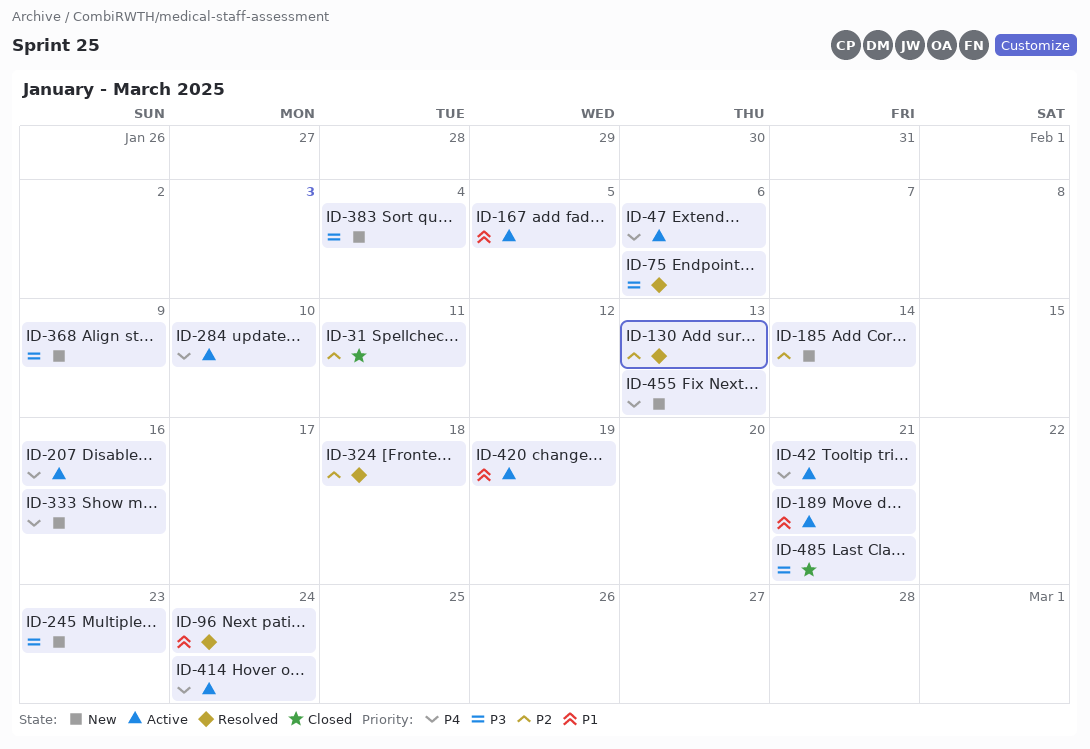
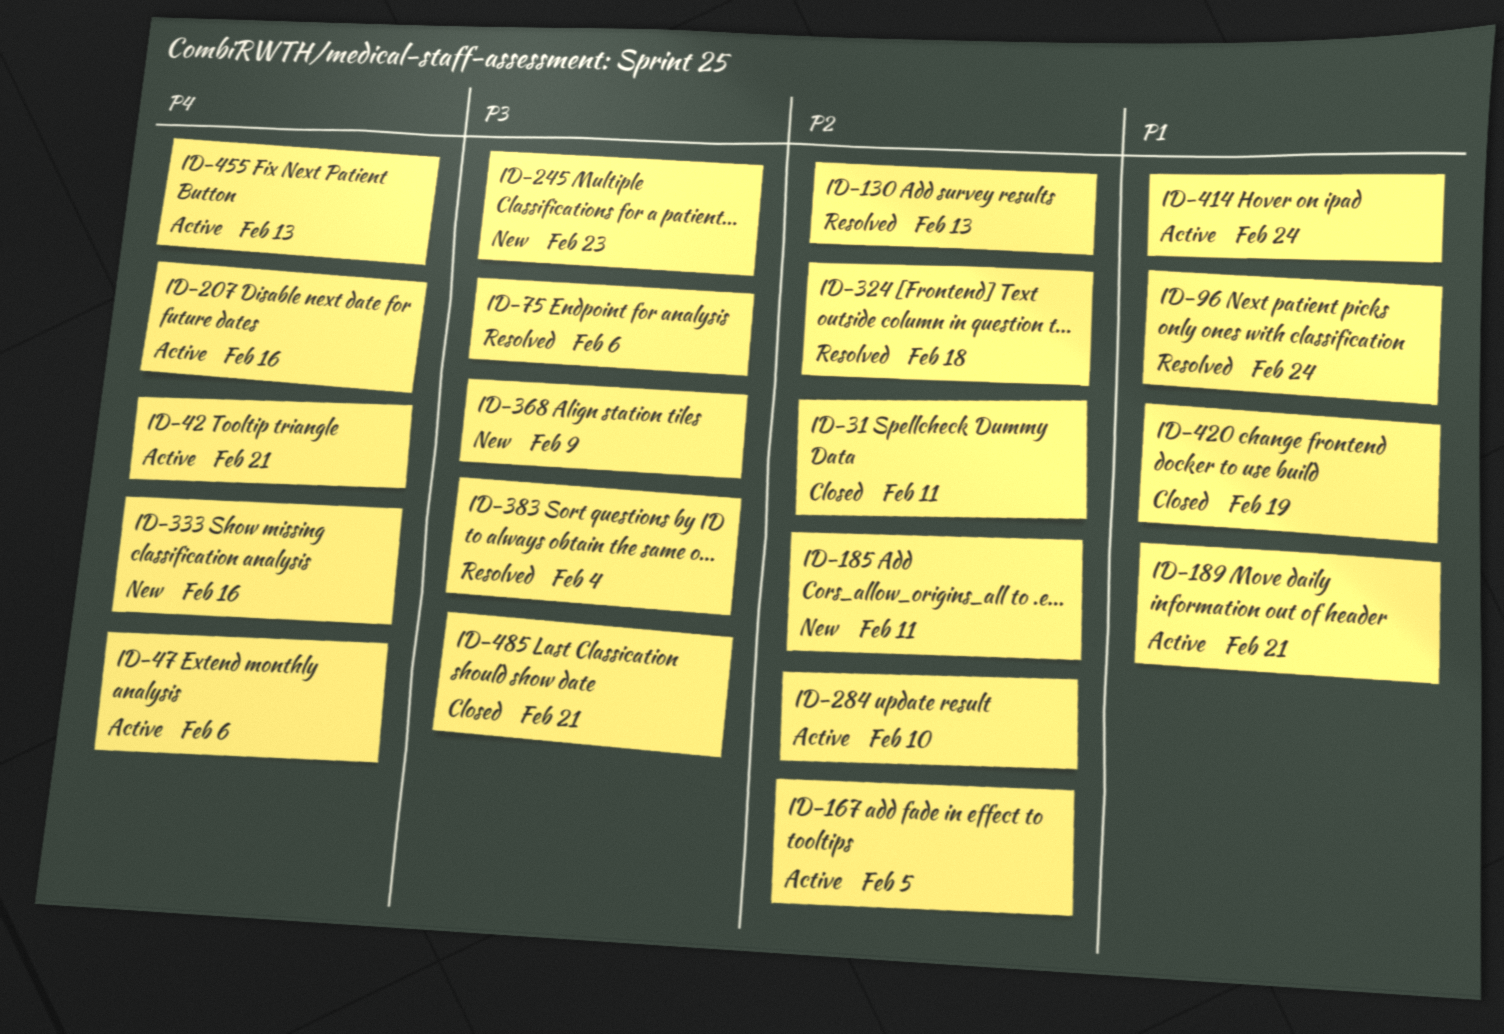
ID-167, priority: P1 -> P2
ID-185, due: Feb 14 -> Feb 11
ID-284, priority: P4 -> P2
ID-383, status: New -> Resolved
ID-414, priority: P4 -> P1
ID-420, status: Active -> Closed
ID-455, status: New -> Active

